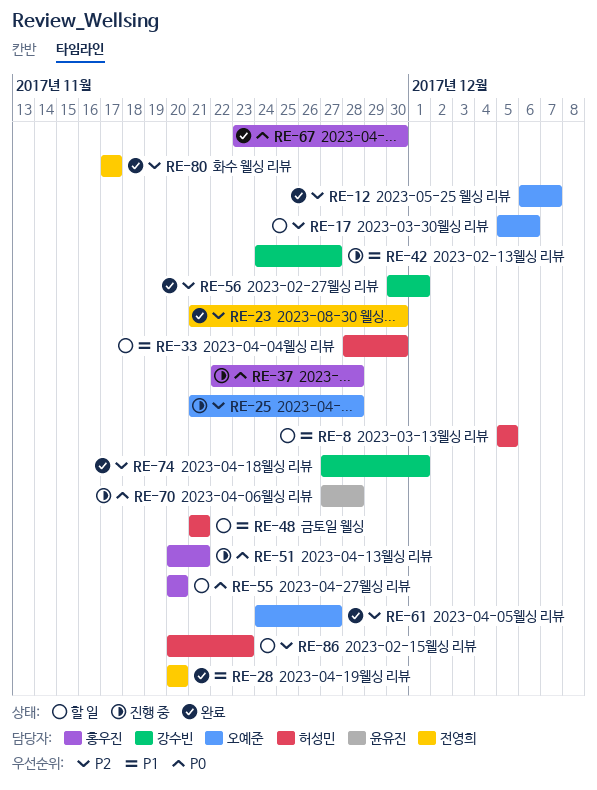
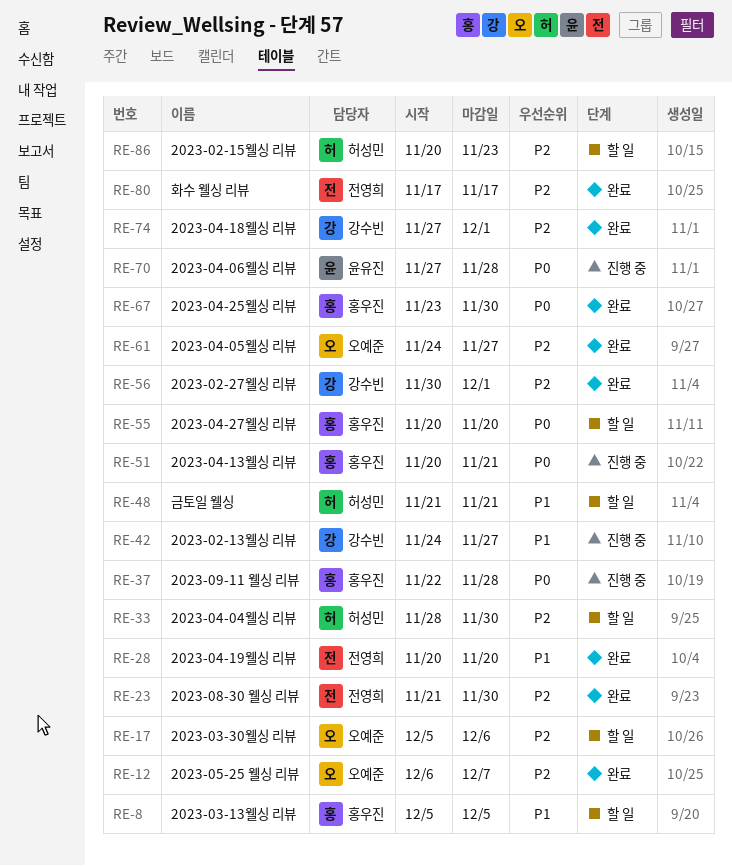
RE-8, owner: 허성민 -> 홍우진
RE-25: present -> none
RE-33, priority: P1 -> P2

